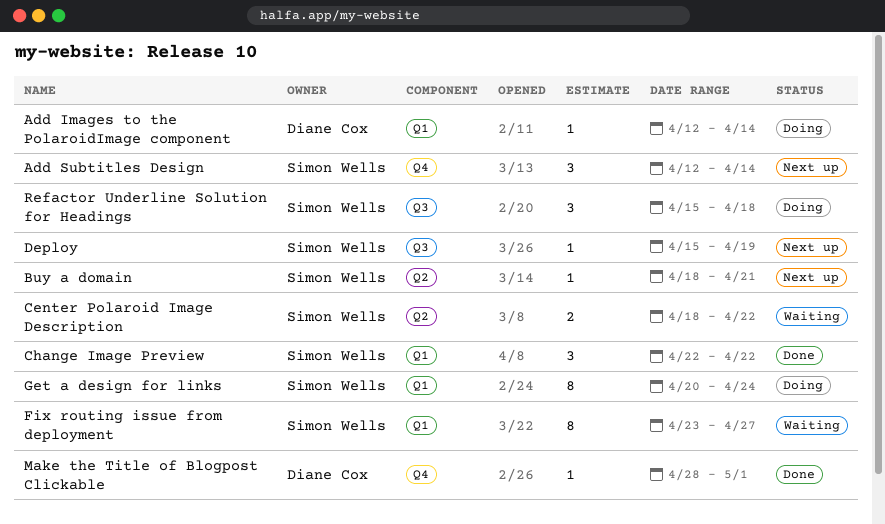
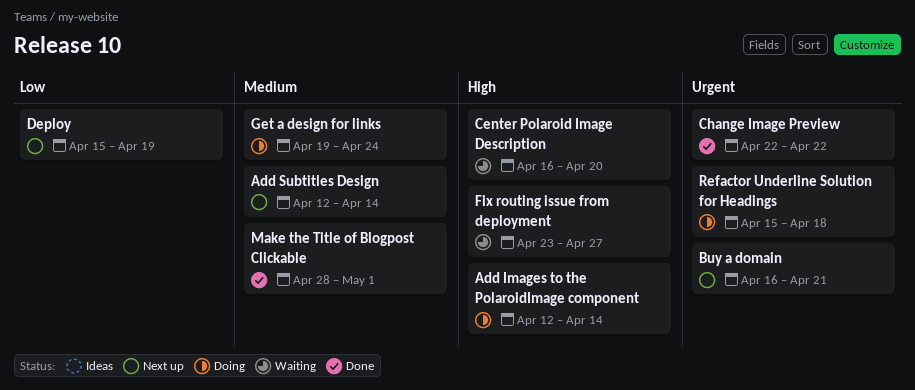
Buy a domain, start: Apr 18 -> Apr 16
Center Polaroid Image Description, start: Apr 18 -> Apr 16
Center Polaroid Image Description, due: Apr 22 -> Apr 20
Get a design for links, start: Apr 20 -> Apr 19

